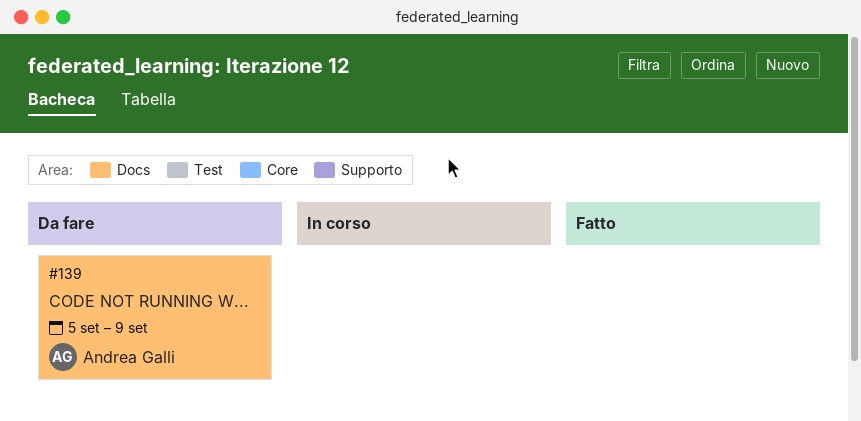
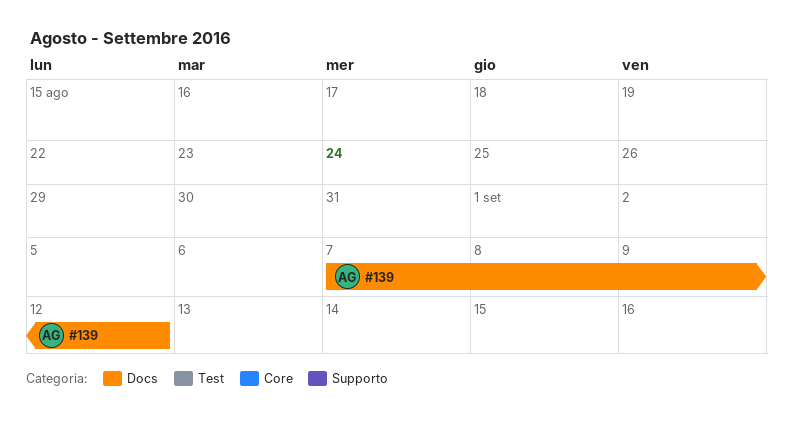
#139, start: Sep 5 -> Sep 7
#139, due: Sep 9 -> Sep 12

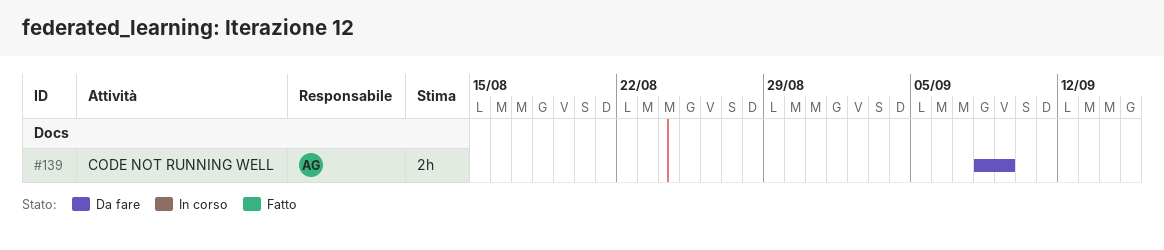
#139, start: Sep 7 -> Sep 8
#139, due: Sep 12 -> Sep 9

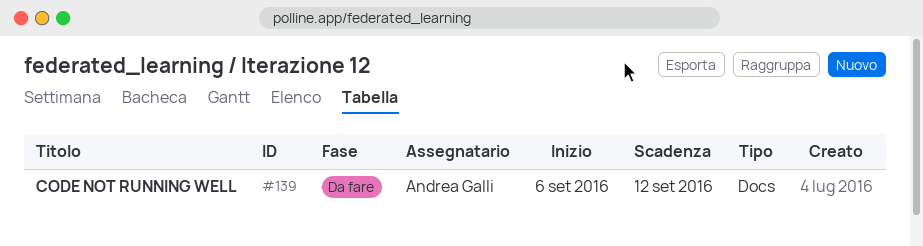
#139, start: Sep 8 -> Sep 6
#139, due: Sep 9 -> Sep 12

